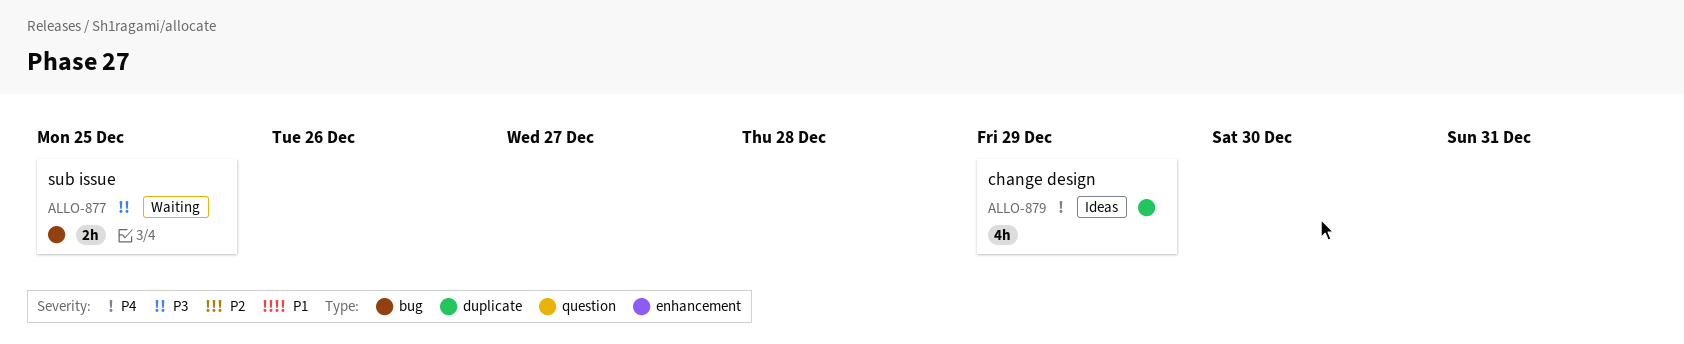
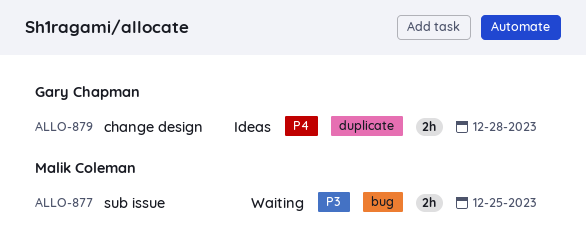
ALLO-879, estimate: 4h -> 2h
ALLO-879, due: Dec 29 -> Dec 28

